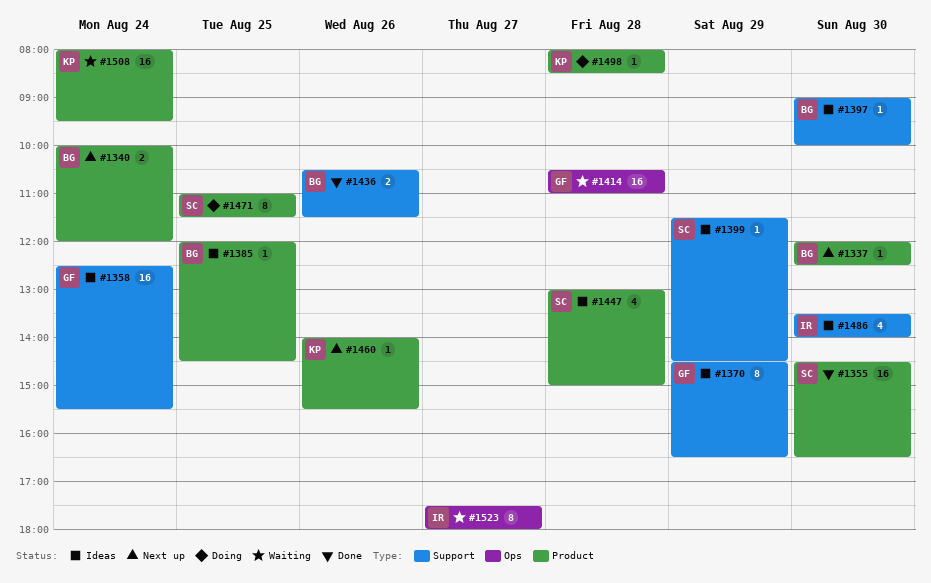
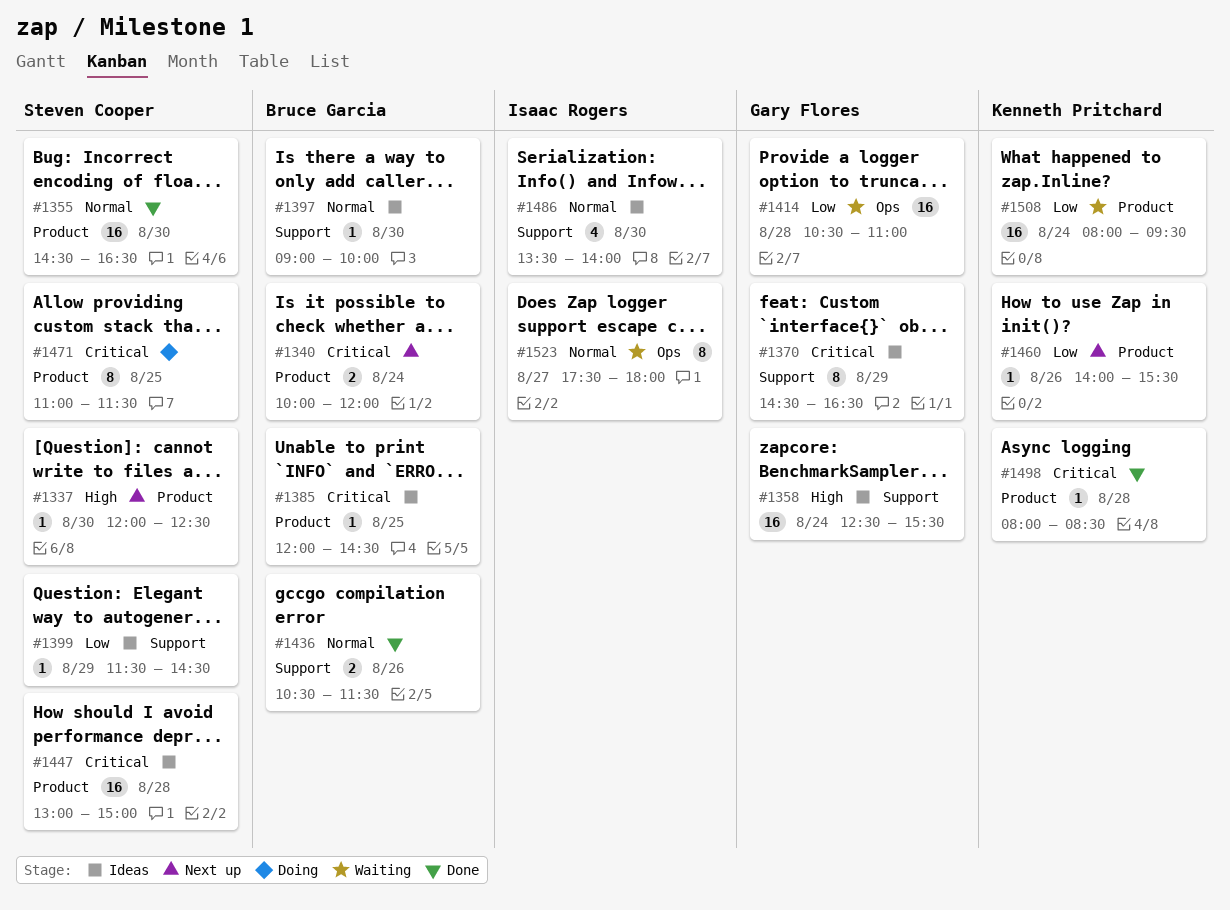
#1337, owner: Bruce Garcia -> Steven Cooper
#1447, estimate: 4 -> 16
#1498, status: Doing -> Done

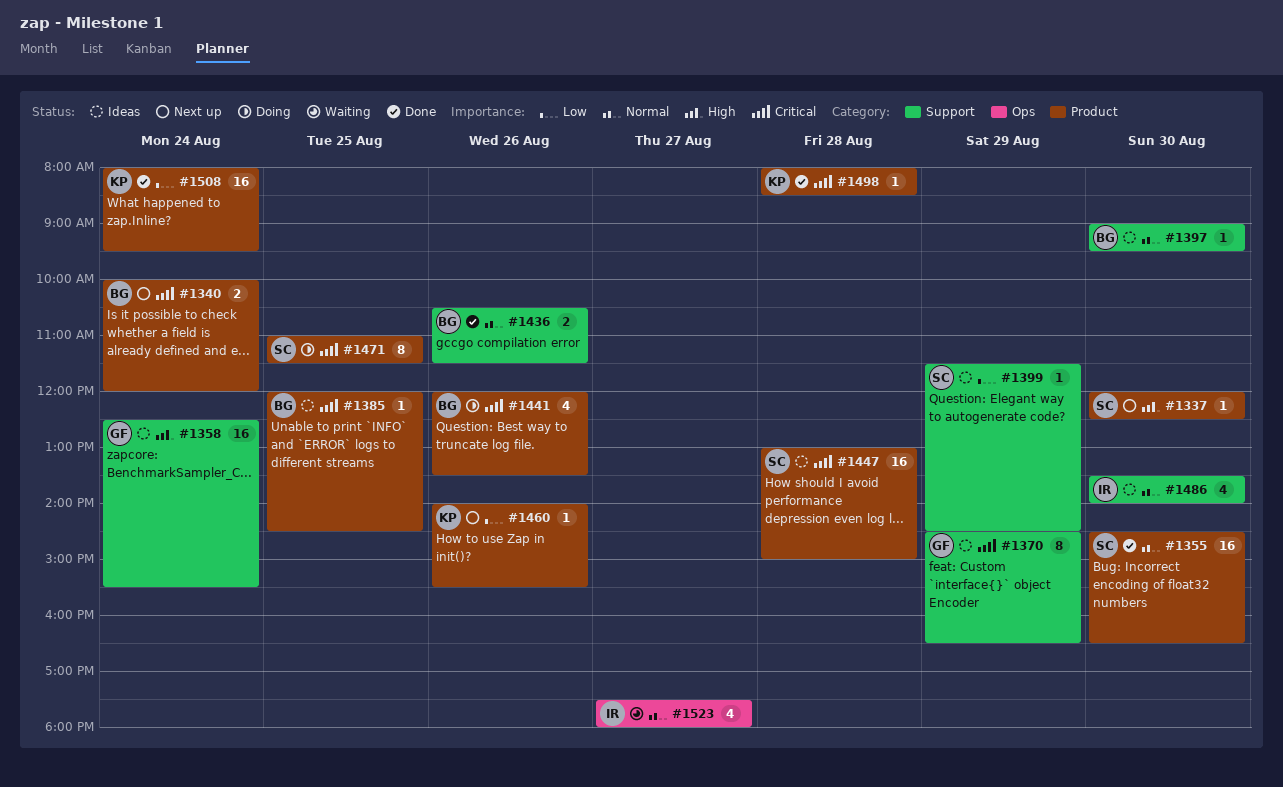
#1397, ends: 10:00 -> 09:30
#1414: present -> none
#1441: none -> present
#1508, status: Waiting -> Done
#1523, estimate: 8 -> 4

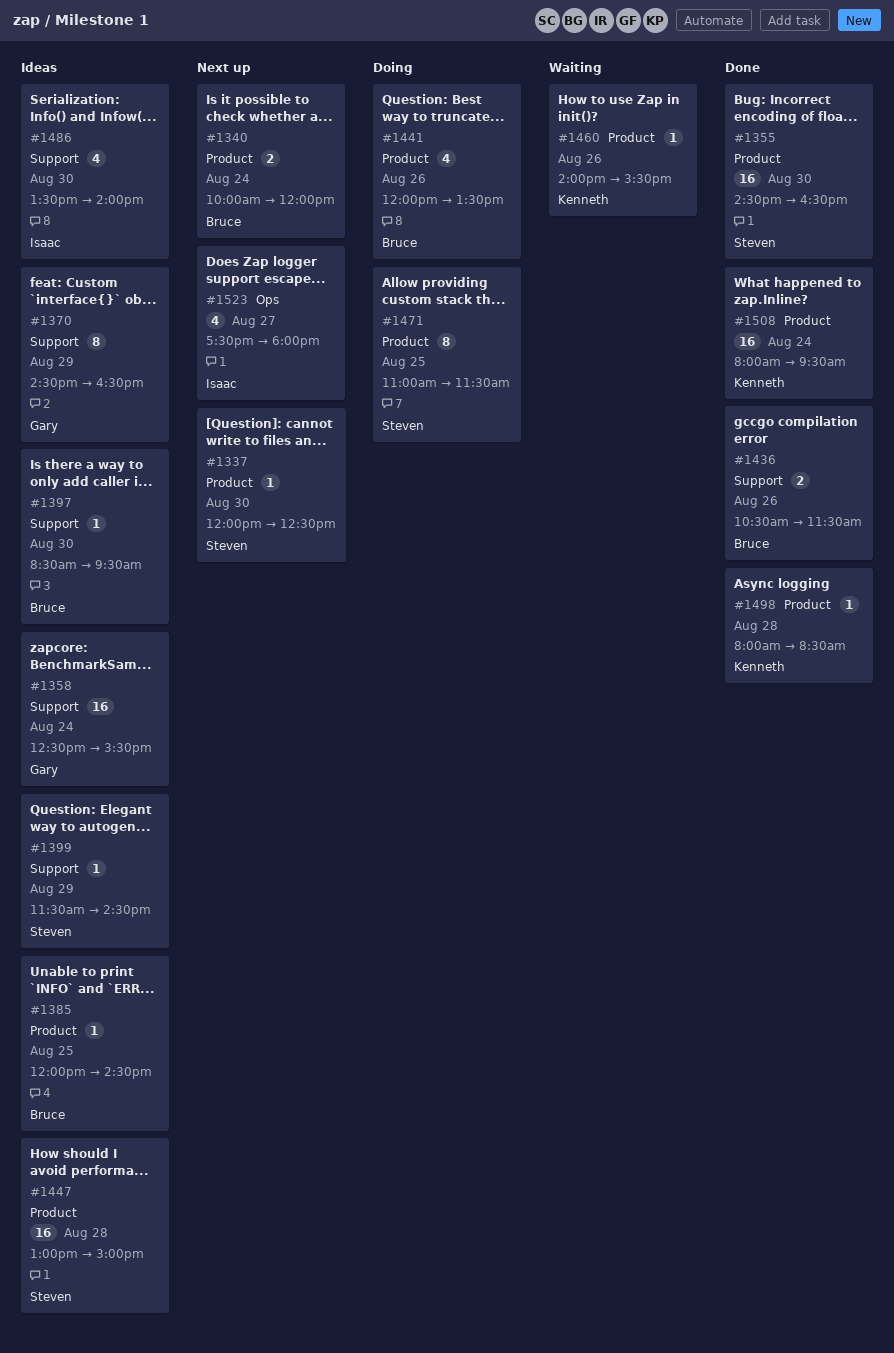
#1397, begins: 09:00 -> 08:30
#1460, status: Next up -> Waiting
#1523, status: Waiting -> Next up

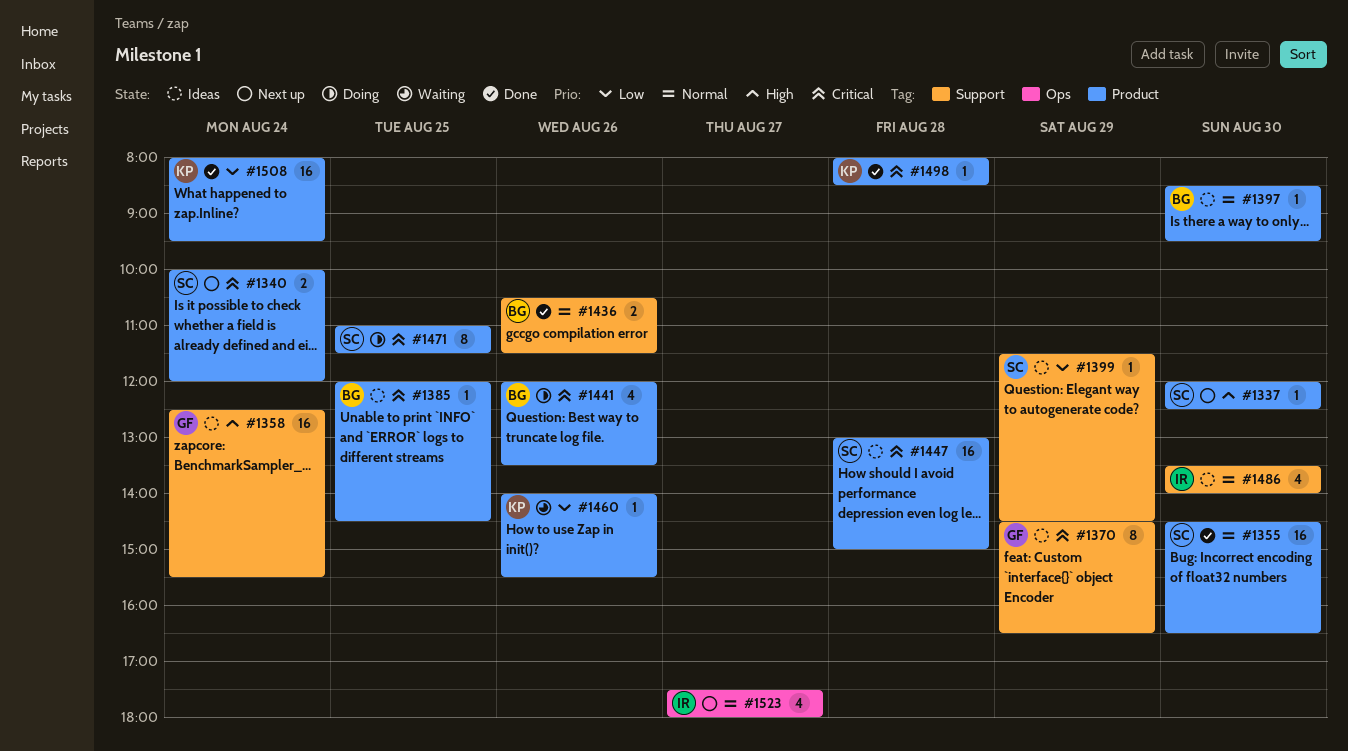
#1340, owner: Bruce -> Steven
#1397, label: Support -> Product

